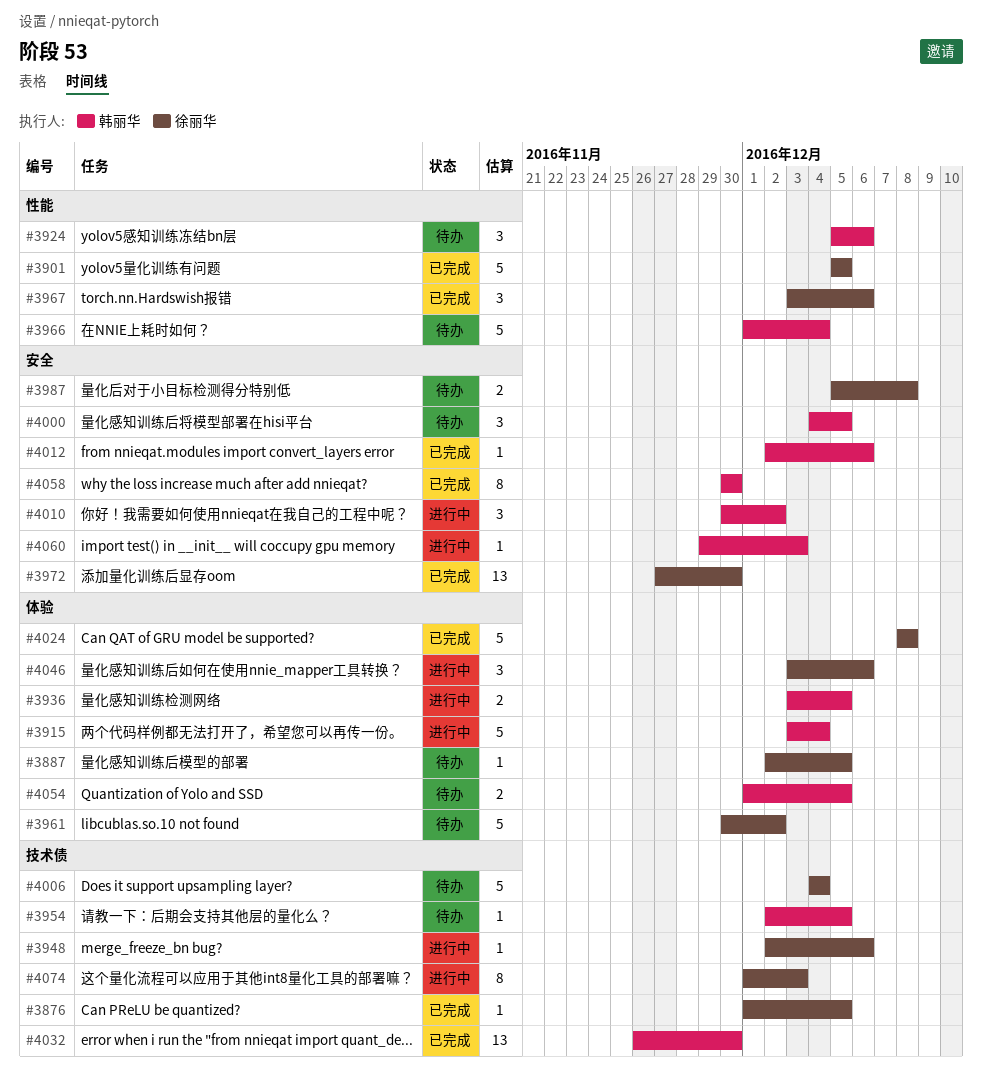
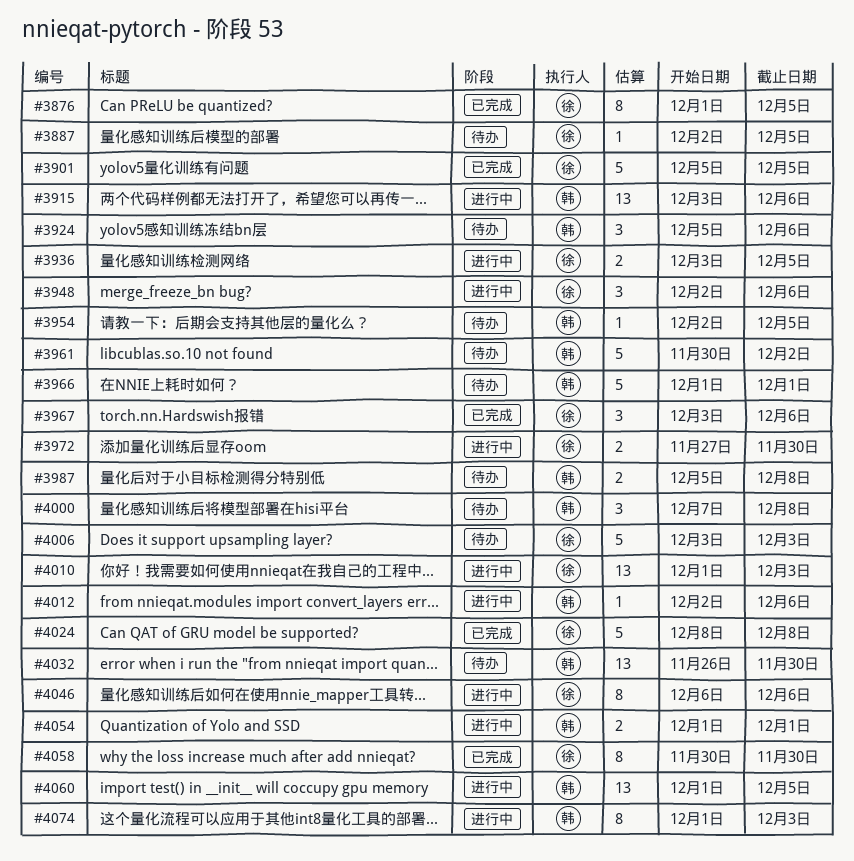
#3876, estimate: 1 -> 8
#3915, estimate: 5 -> 13
#3915, due: Dec 4 -> Dec 6
#3936, owner: 韩丽华 -> 徐丽华
#3948, estimate: 1 -> 3
#3961, owner: 徐丽华 -> 韩丽华
#3966, due: Dec 4 -> Dec 1
#3972, status: 已完成 -> 进行中
#3972, estimate: 13 -> 2
#3987, owner: 徐丽华 -> 韩丽华
#4000, start: Dec 4 -> Dec 7
#4000, due: Dec 5 -> Dec 8
#4006, start: Dec 4 -> Dec 3
#4006, due: Dec 4 -> Dec 3
#4010, owner: 韩丽华 -> 徐丽华
#4010, estimate: 3 -> 13
#4010, start: Nov 30 -> Dec 1
#4010, due: Dec 2 -> Dec 3
#4012, status: 已完成 -> 进行中
#4032, status: 已完成 -> 待办
#4046, estimate: 3 -> 8
#4046, start: Dec 3 -> Dec 6
#4054, status: 待办 -> 进行中
#4054, due: Dec 5 -> Dec 1
#4058, owner: 韩丽华 -> 徐丽华
#4060, estimate: 1 -> 13
#4060, start: Nov 29 -> Dec 1
#4060, due: Dec 3 -> Dec 5
#4074, owner: 徐丽华 -> 韩丽华

